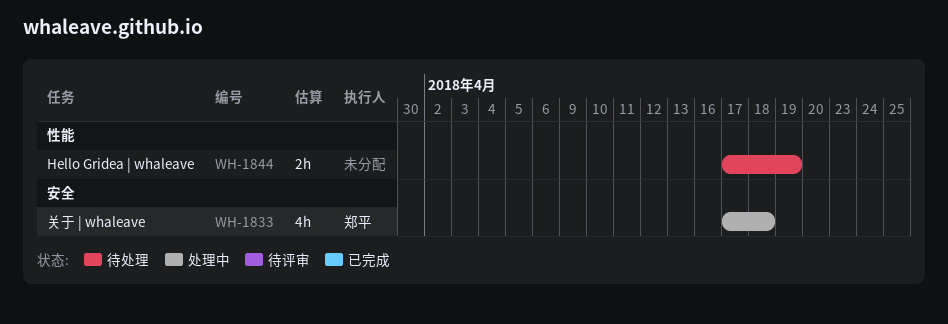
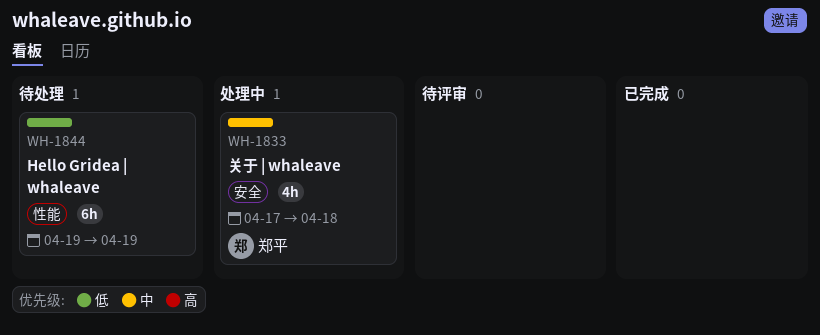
WH-1844, estimate: 2h -> 6h
WH-1844, start: Apr 17 -> Apr 19

